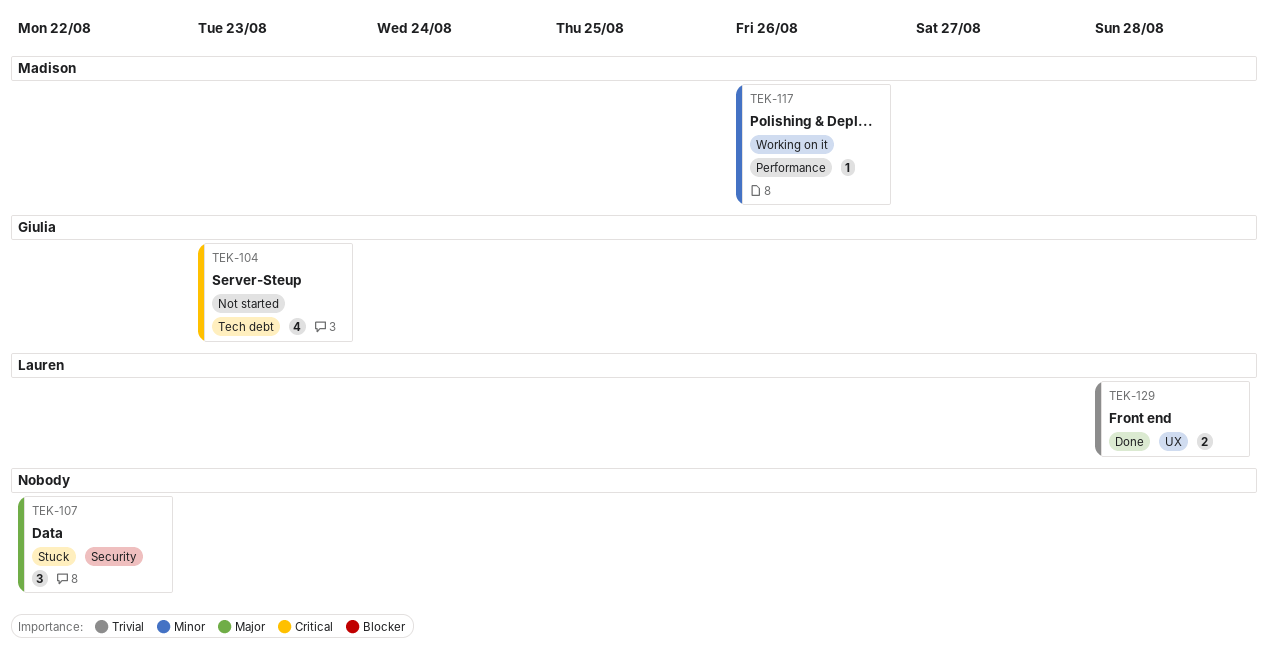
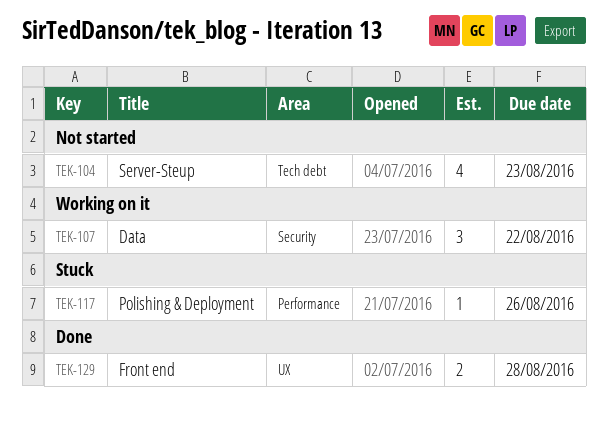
TEK-107, status: Stuck -> Working on it
TEK-117, status: Working on it -> Stuck

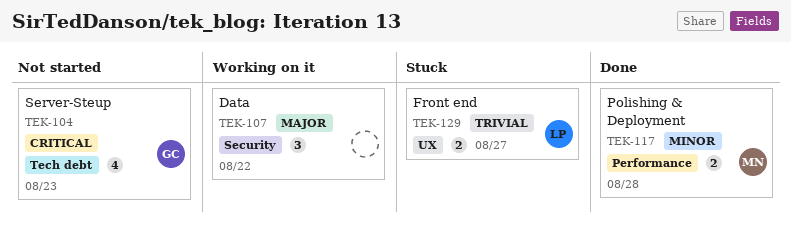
TEK-117, status: Stuck -> Done
TEK-117, estimate: 1 -> 2
TEK-117, due: Aug 26 -> Aug 28
TEK-129, status: Done -> Stuck
TEK-129, due: Aug 28 -> Aug 27

